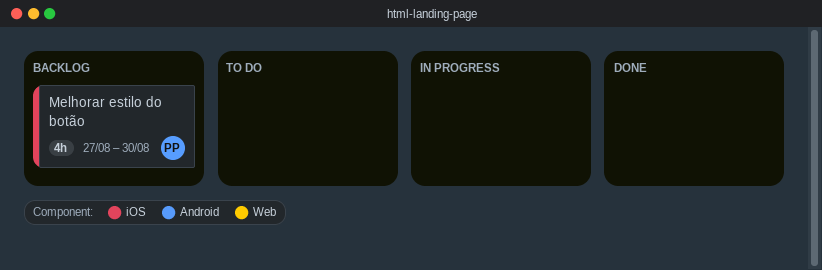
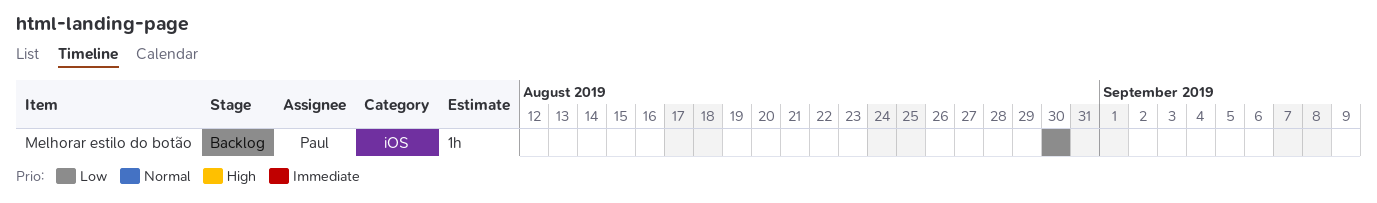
Melhorar estilo do botão, estimate: 4h -> 1h
Melhorar estilo do botão, start: Aug 27 -> Aug 30

